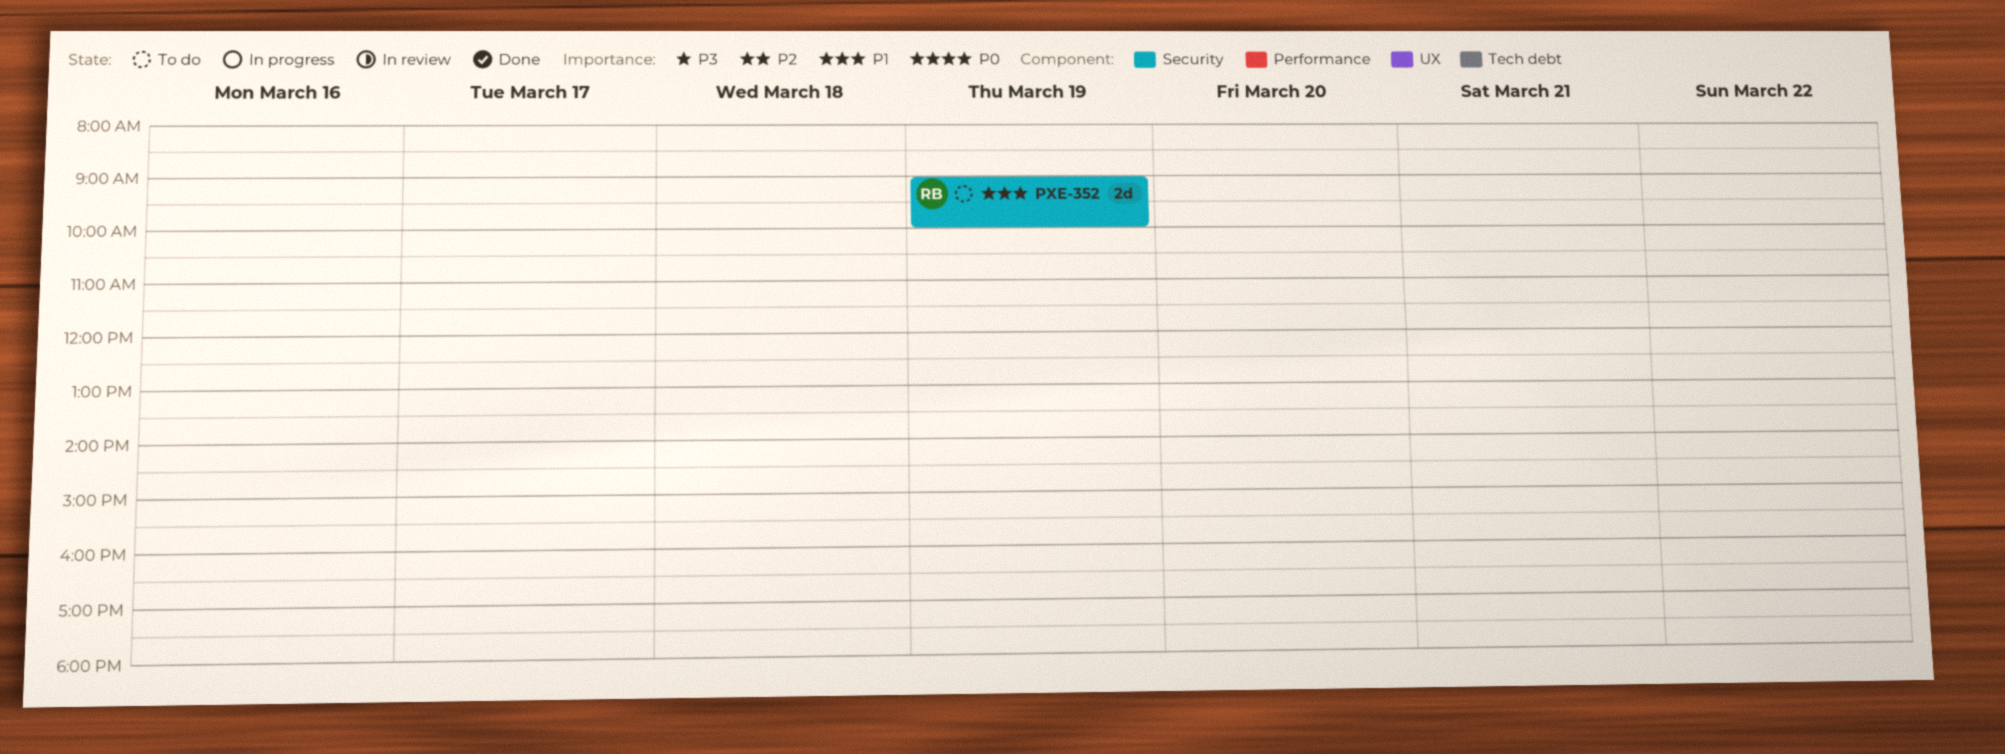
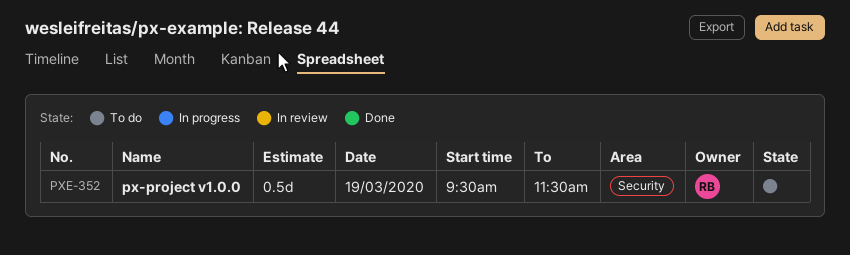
PXE-352, estimate: 2d -> 0.5d
PXE-352, begins: 09:00 -> 09:30
PXE-352, ends: 10:00 -> 11:30

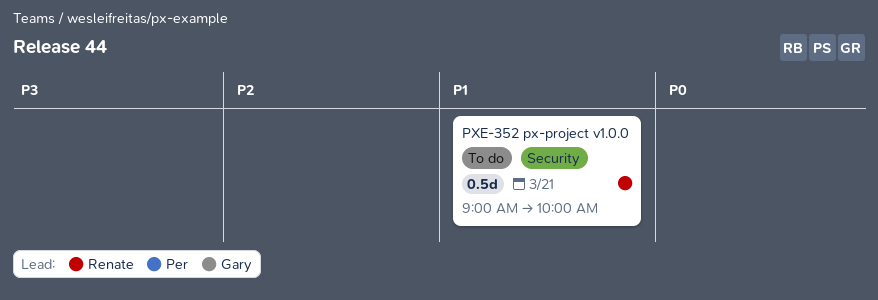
PXE-352, day: Mar 19 -> Mar 21
PXE-352, begins: 09:30 -> 09:00
PXE-352, ends: 11:30 -> 10:00

